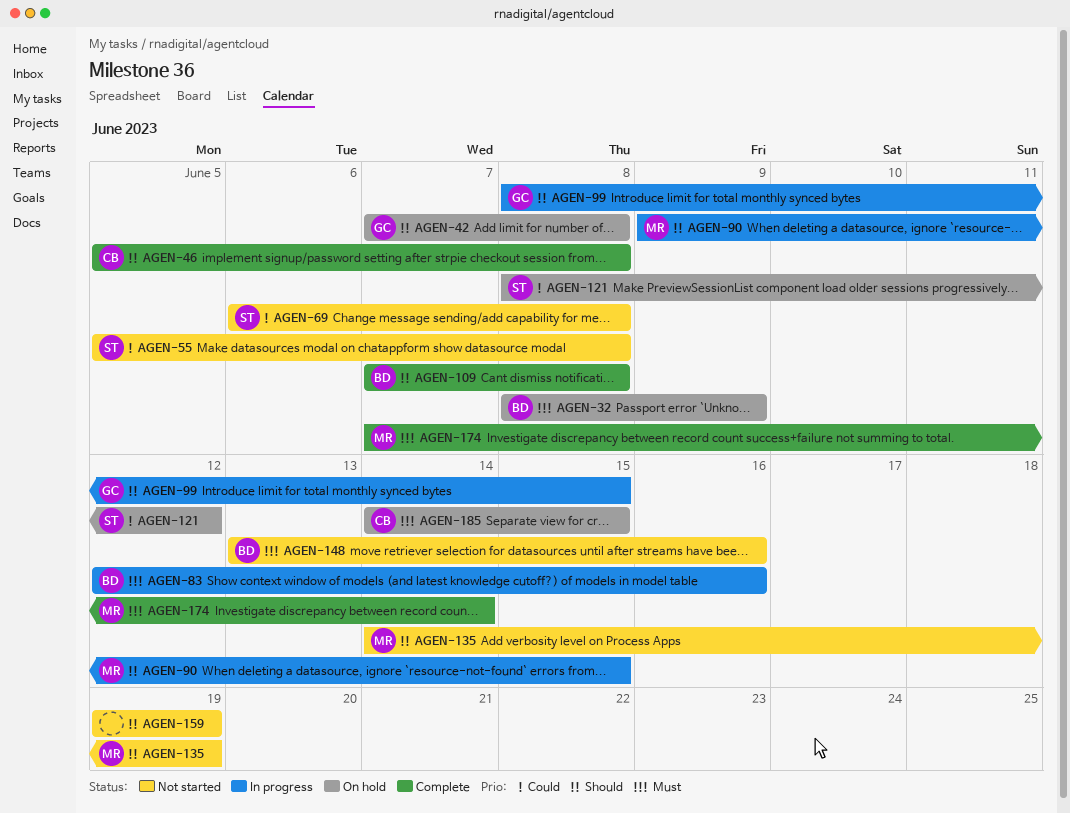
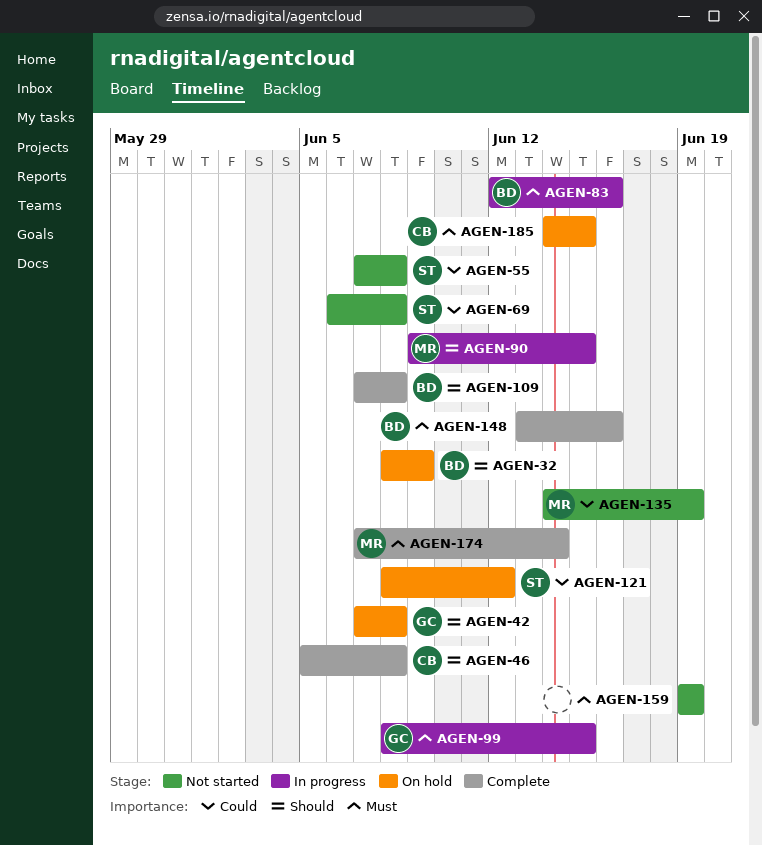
AGEN-32, priority: Must -> Should
AGEN-55, start: Jun 5 -> Jun 7
AGEN-99, priority: Should -> Must
AGEN-135, priority: Should -> Could
AGEN-148, status: Not started -> Complete
AGEN-159, priority: Should -> Must

